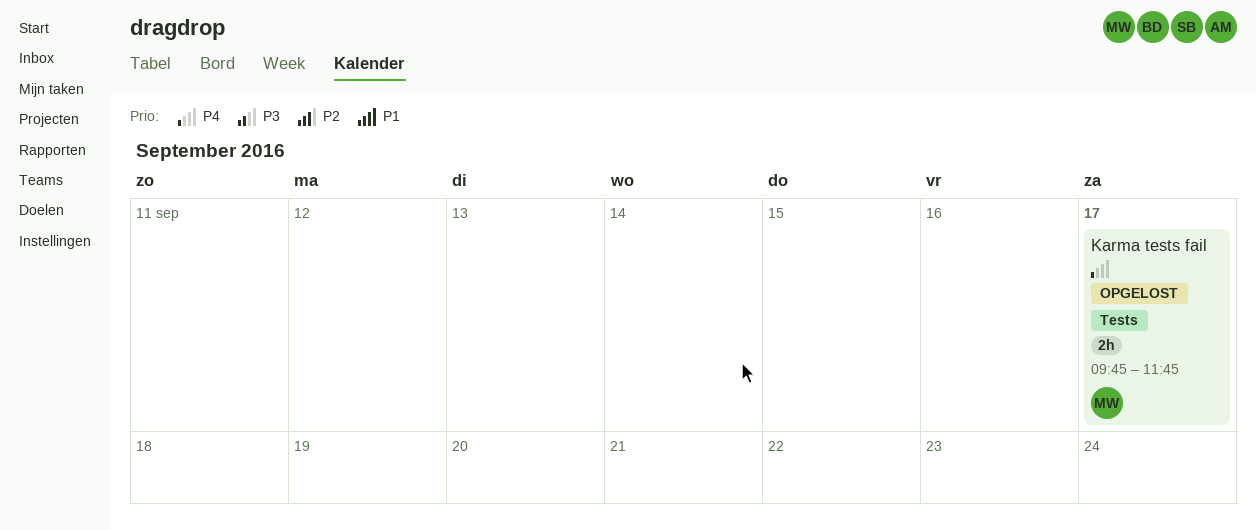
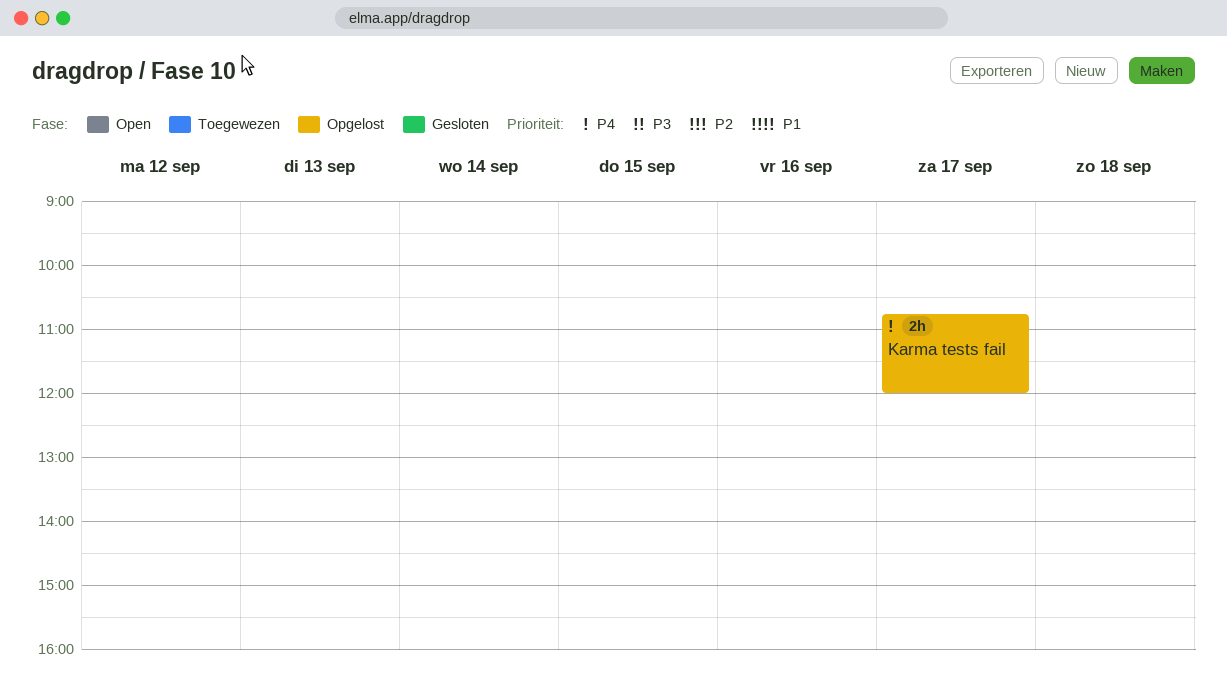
Karma tests fail, begins: 09:45 -> 10:45
Karma tests fail, ends: 11:45 -> 12:00

